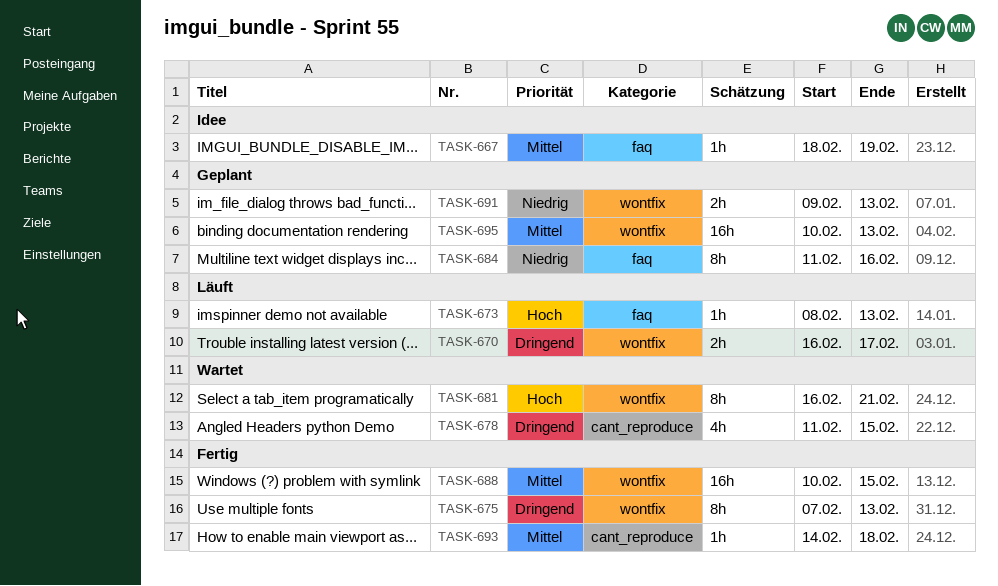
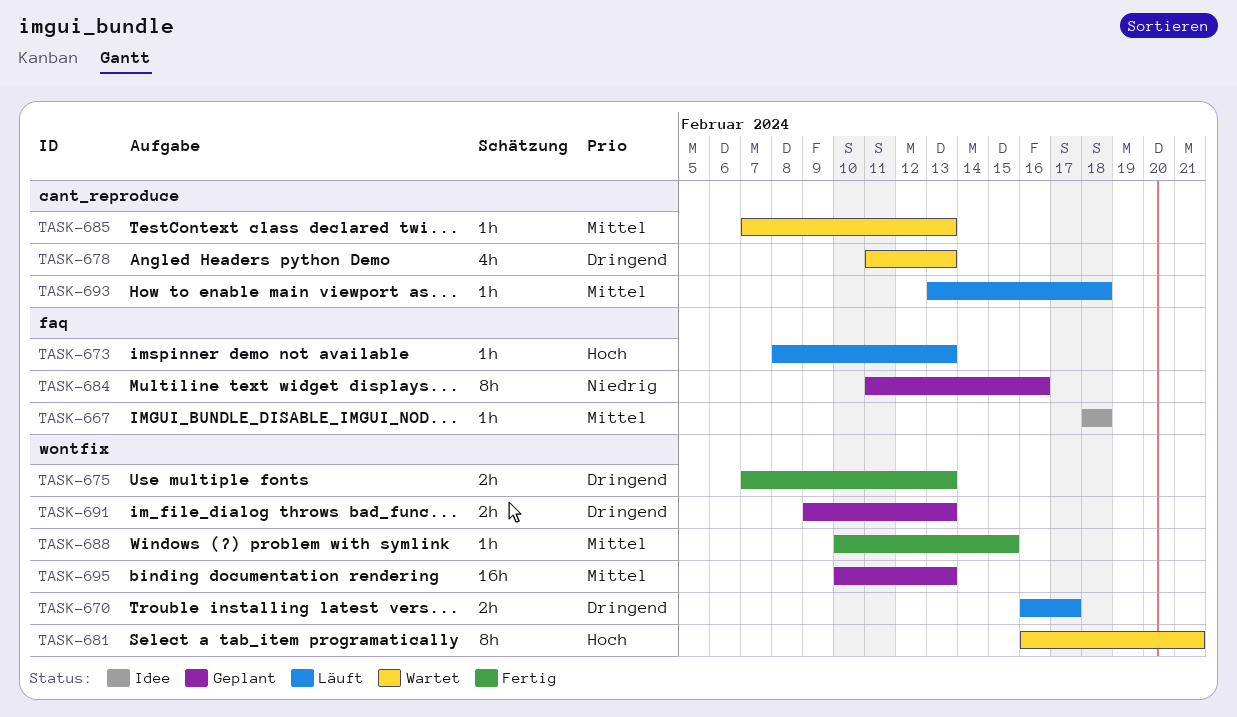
TASK-667, due: Feb 19 -> Feb 18
TASK-675, estimate: 8h -> 2h
TASK-678, due: Feb 15 -> Feb 13
TASK-685: none -> present
TASK-688, estimate: 16h -> 1h
TASK-691, priority: Niedrig -> Dringend
TASK-693, status: Fertig -> Läuft
TASK-693, start: Feb 14 -> Feb 13

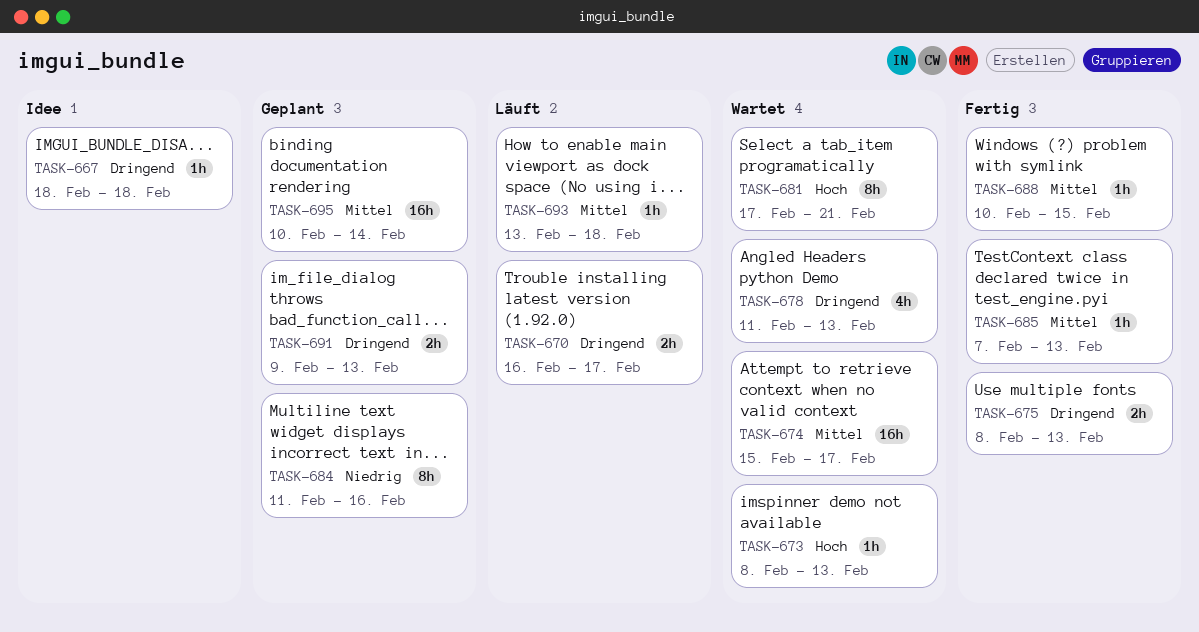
TASK-667, priority: Mittel -> Dringend
TASK-673, status: Läuft -> Wartet
TASK-674: none -> present
TASK-675, start: Feb 7 -> Feb 8
TASK-681, start: Feb 16 -> Feb 17
TASK-685, status: Wartet -> Fertig
TASK-695, due: Feb 13 -> Feb 14

